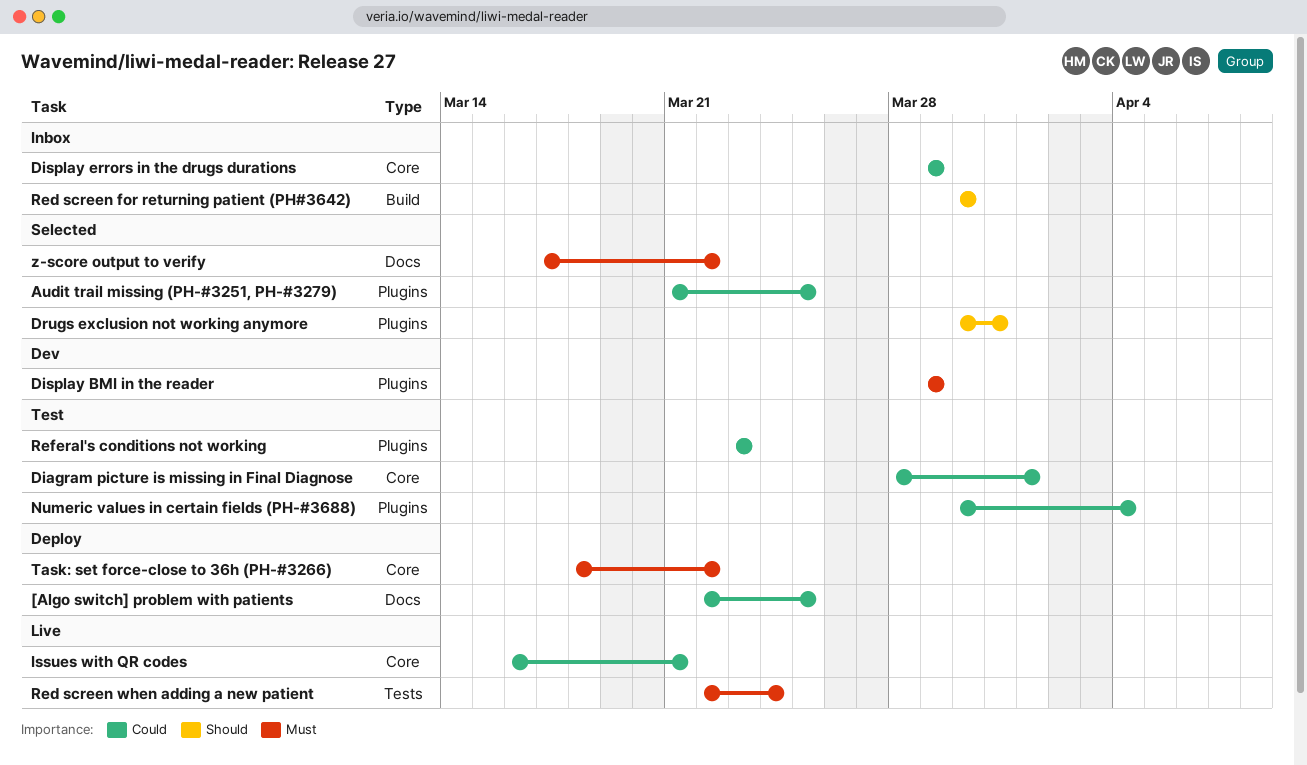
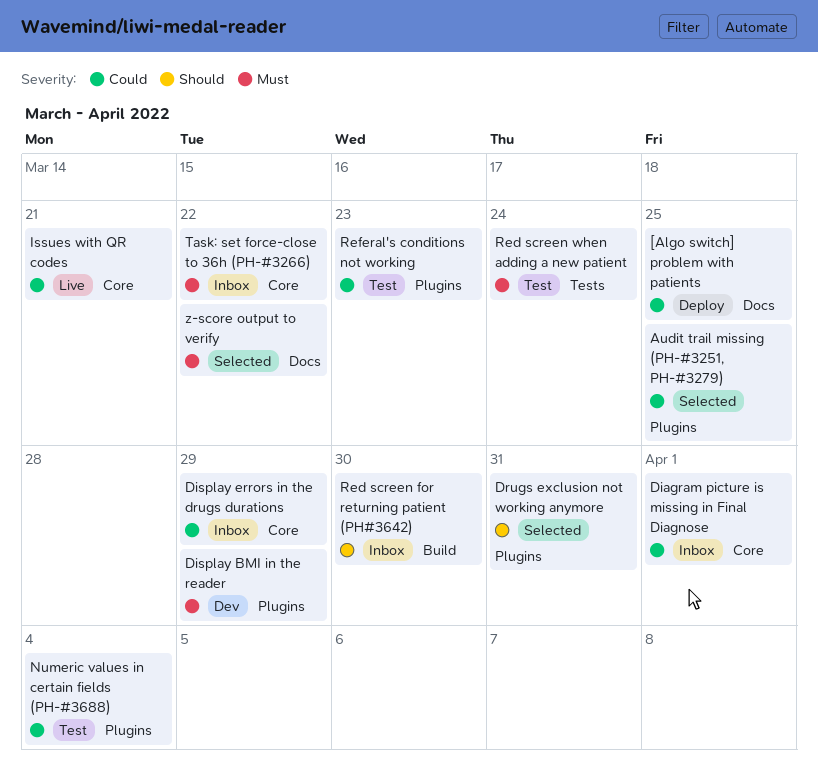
Diagram picture is missing in Final Diagnose, status: Test -> Inbox
Red screen when adding a new patient, status: Live -> Test
Task: set force-close to 36h (PH-#3266), status: Deploy -> Inbox

